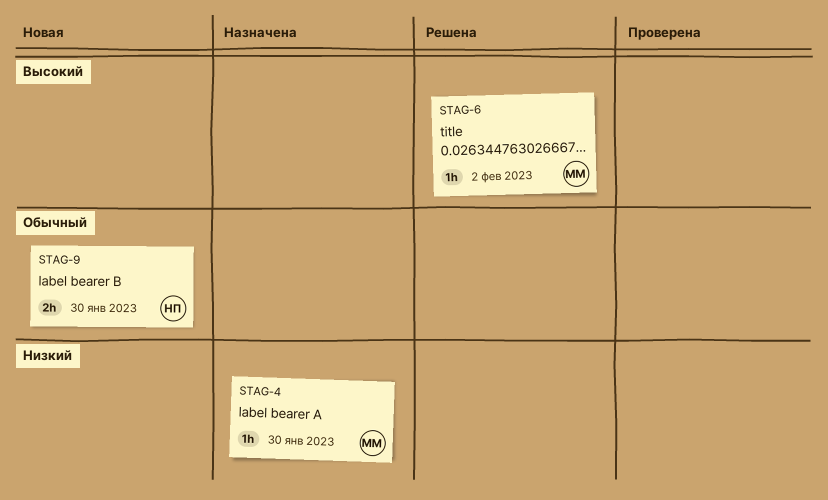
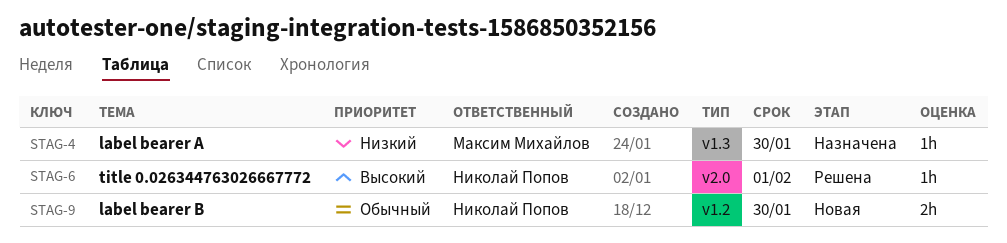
STAG-6, owner: Максим Михайлов -> Николай Попов
STAG-6, due: Feb 2 -> Feb 1

